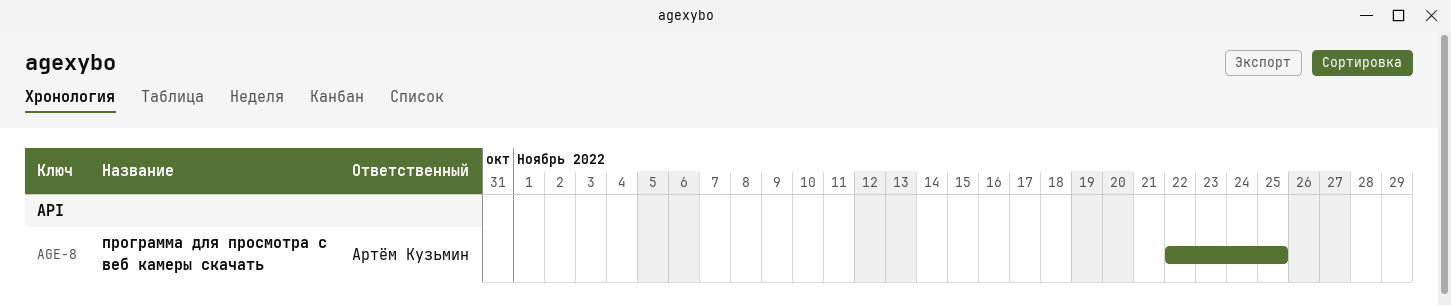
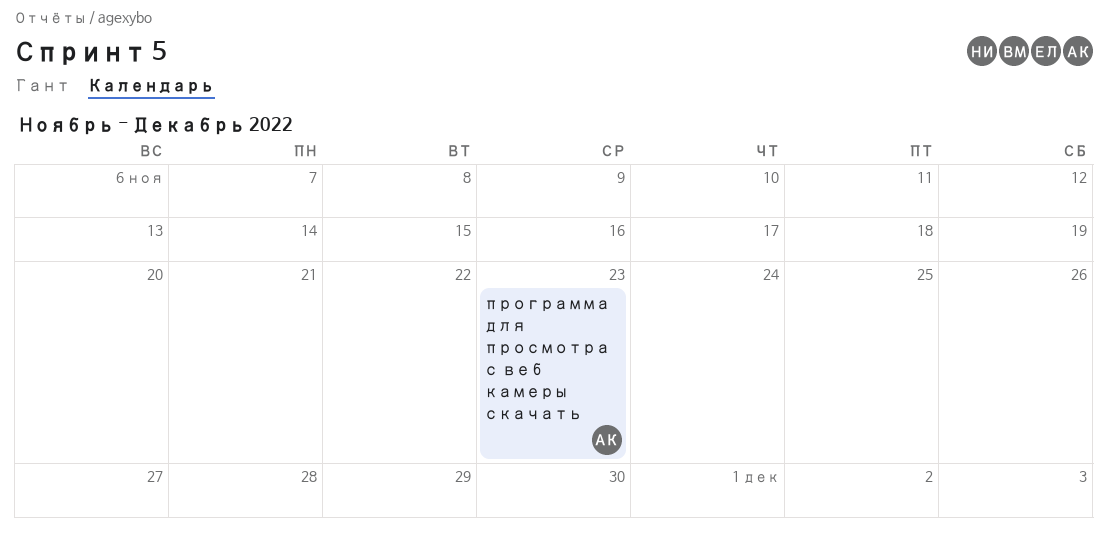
программа для просмотра с веб камеры скачать, due: Nov 25 -> Nov 23

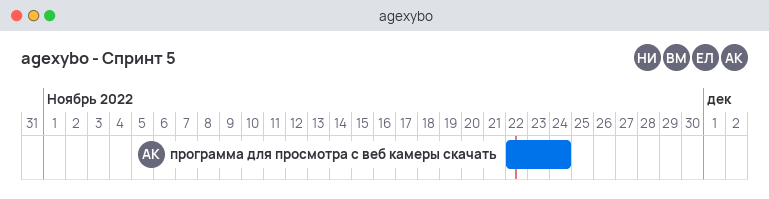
программа для просмотра с веб камеры скачать, due: Nov 23 -> Nov 24

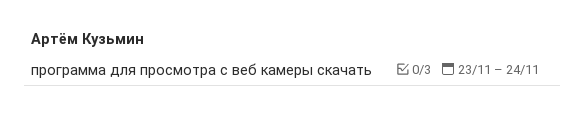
программа для просмотра с веб камеры скачать, start: Nov 22 -> Nov 23

